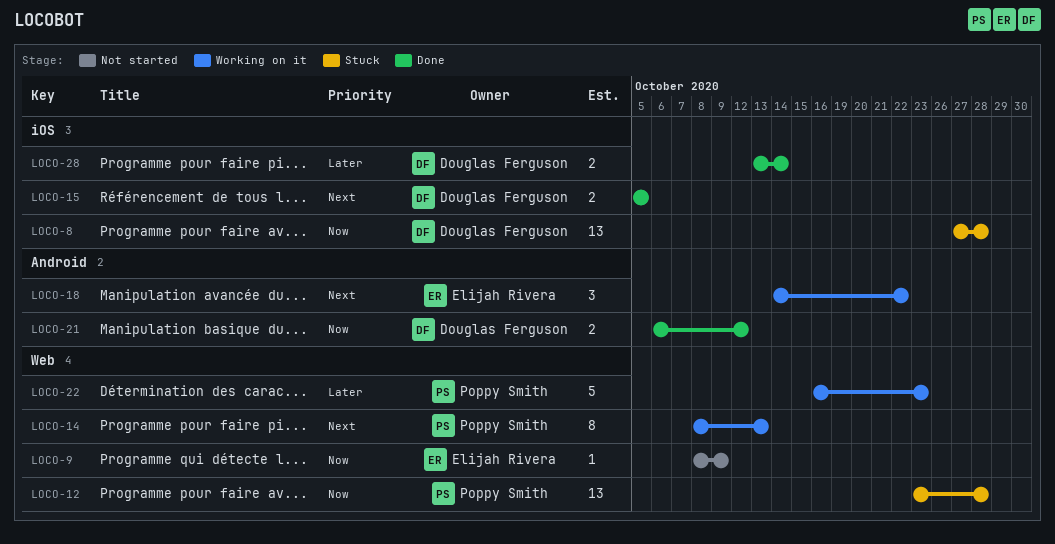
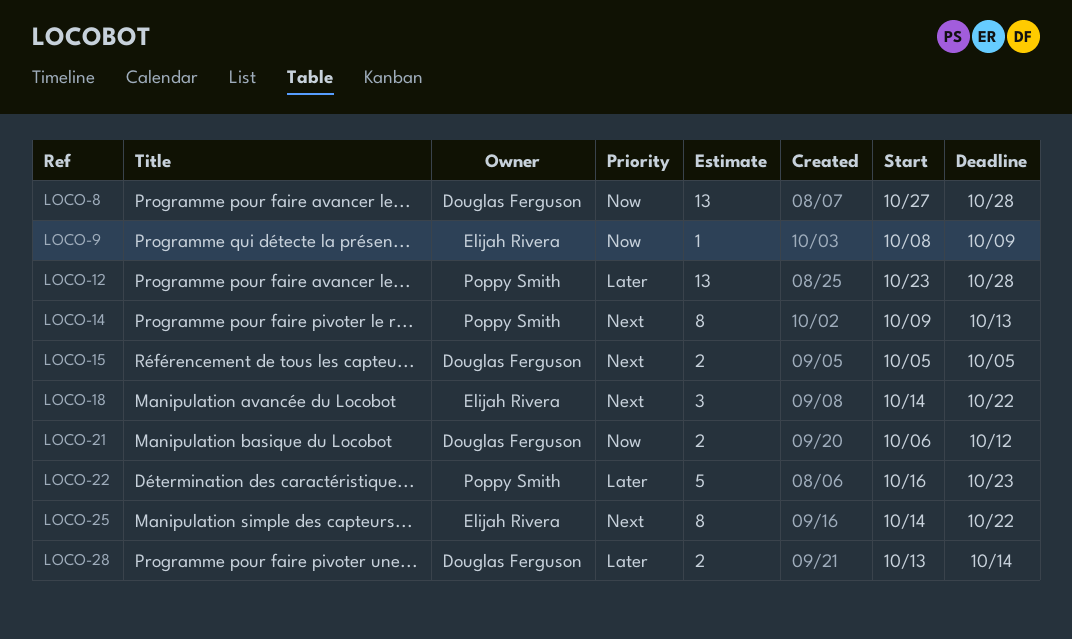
LOCO-12, priority: Now -> Later
LOCO-14, start: Oct 8 -> Oct 9
LOCO-25: none -> present

